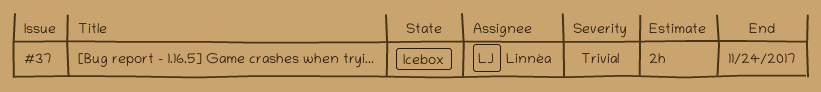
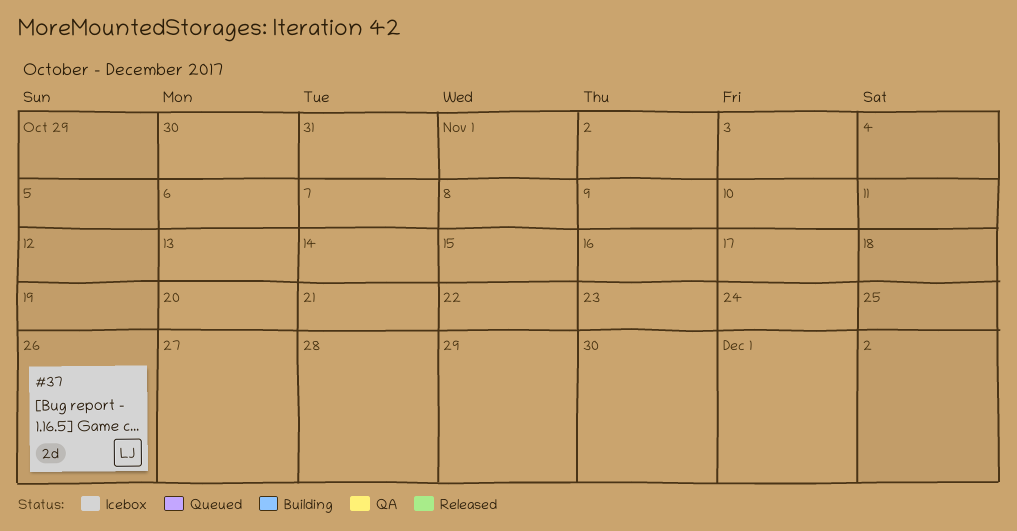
#37, estimate: 2h -> 2d
#37, due: Nov 24 -> Nov 26

